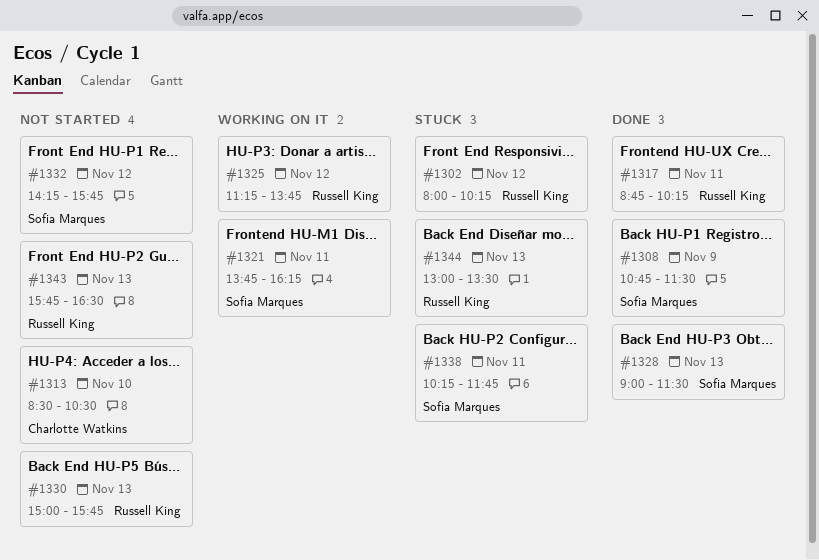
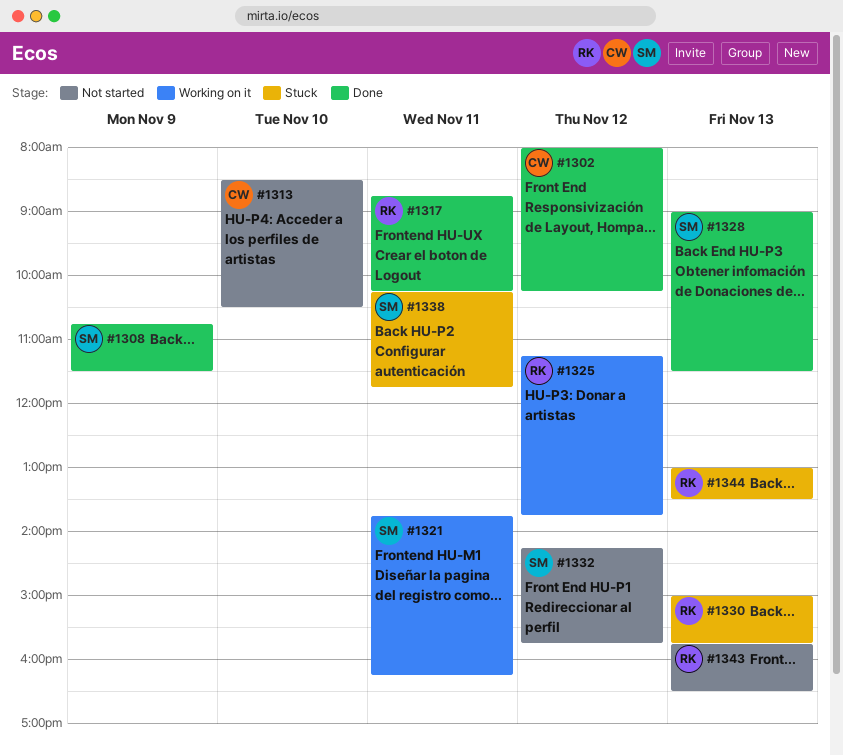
#1302, status: Stuck -> Done
#1302, owner: Russell King -> Charlotte Watkins
#1330, status: Not started -> Stuck

